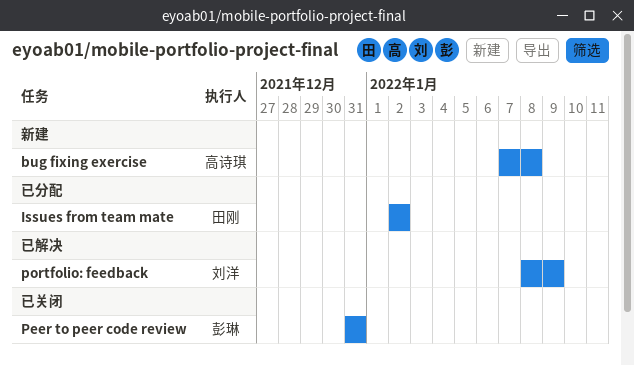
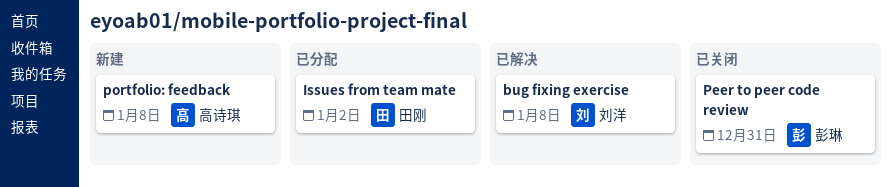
bug fixing exercise, status: 新建 -> 已解决
bug fixing exercise, owner: 高诗琪 -> 刘洋
portfolio: feedback, status: 已解决 -> 新建
portfolio: feedback, owner: 刘洋 -> 高诗琪
portfolio: feedback, due: Jan 9 -> Jan 8

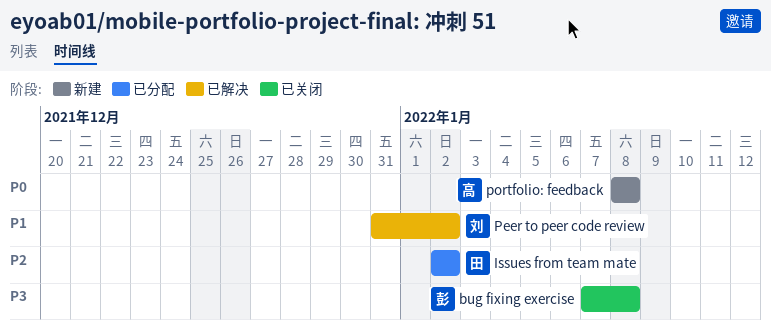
bug fixing exercise, status: 已解决 -> 已关闭
bug fixing exercise, owner: 刘洋 -> 彭琳
Peer to peer code review, status: 已关闭 -> 已解决
Peer to peer code review, owner: 彭琳 -> 刘洋
Peer to peer code review, due: Dec 31 -> Jan 2

